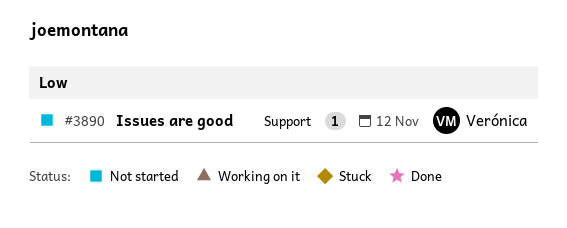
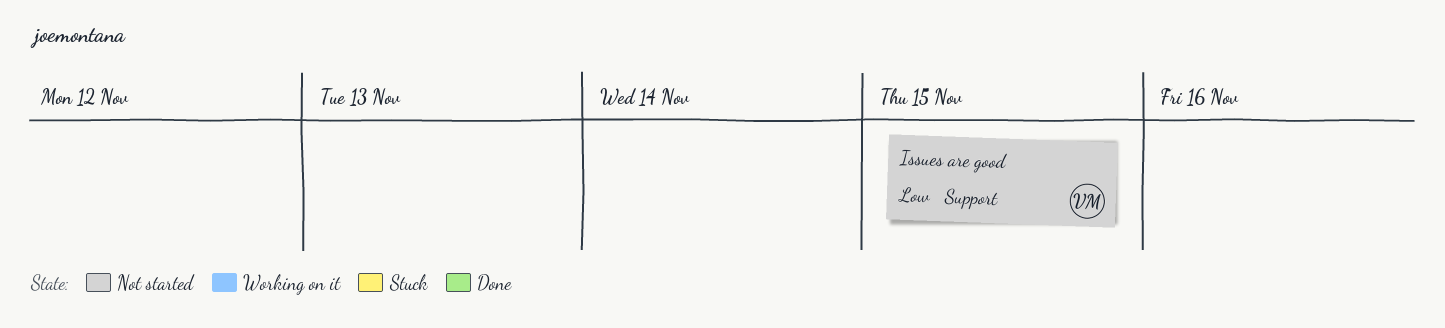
Issues are good, due: Nov 12 -> Nov 15

